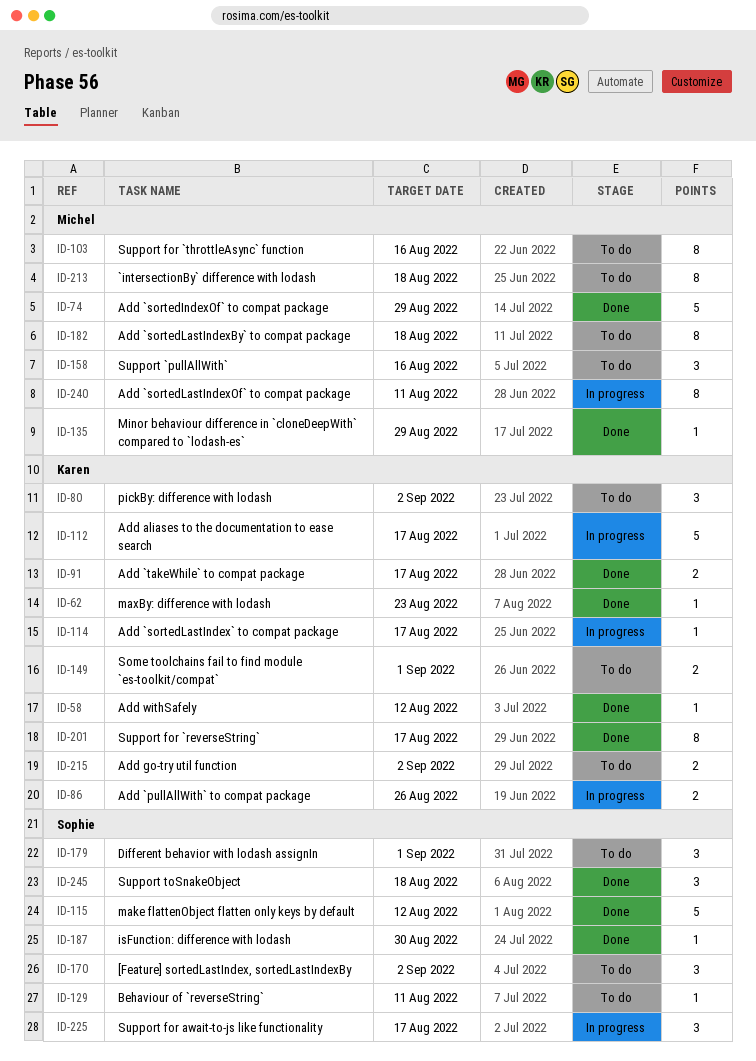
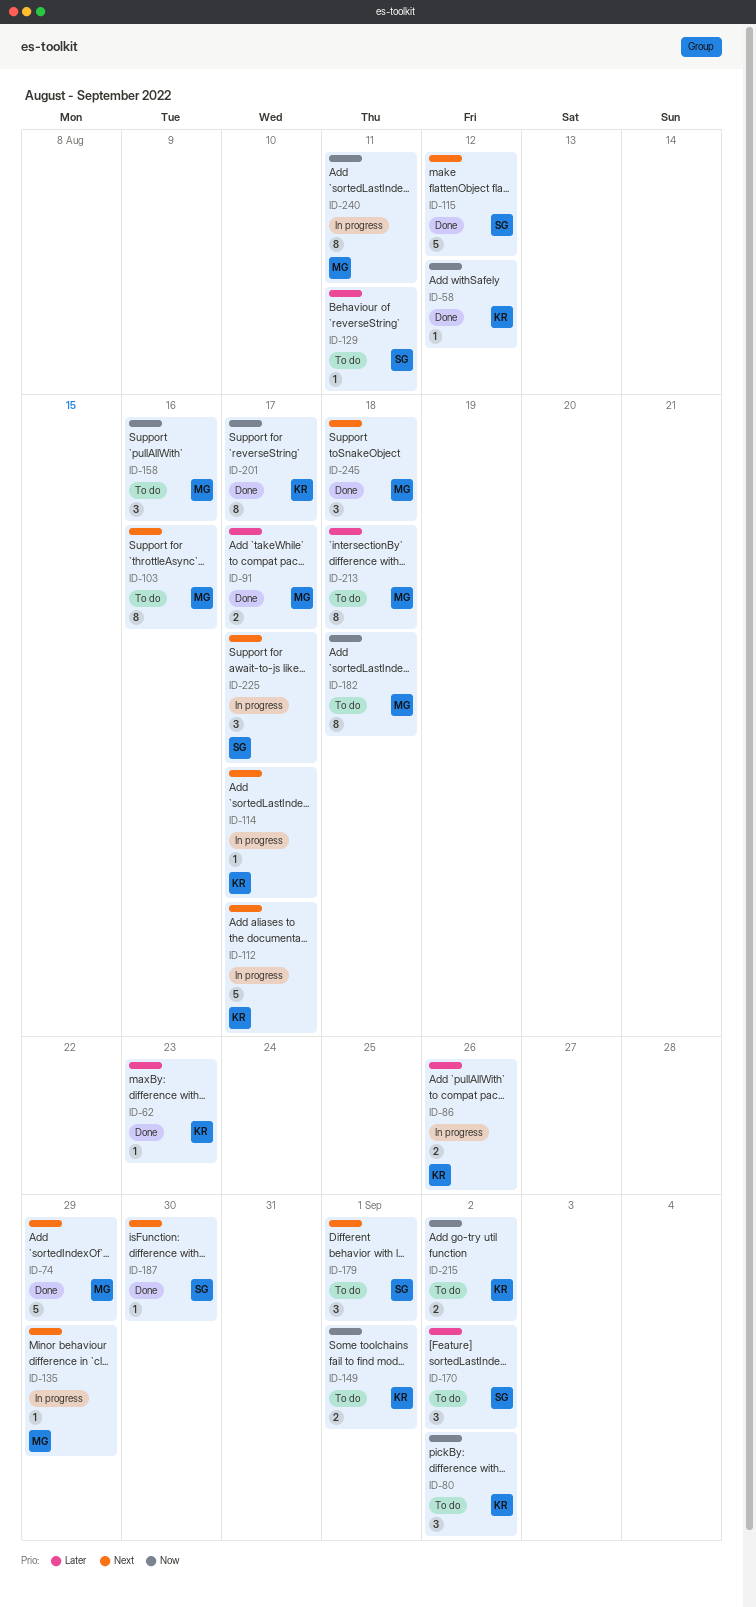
ID-91, owner: Karen -> Michel
ID-135, status: Done -> In progress
ID-245, owner: Sophie -> Michel

